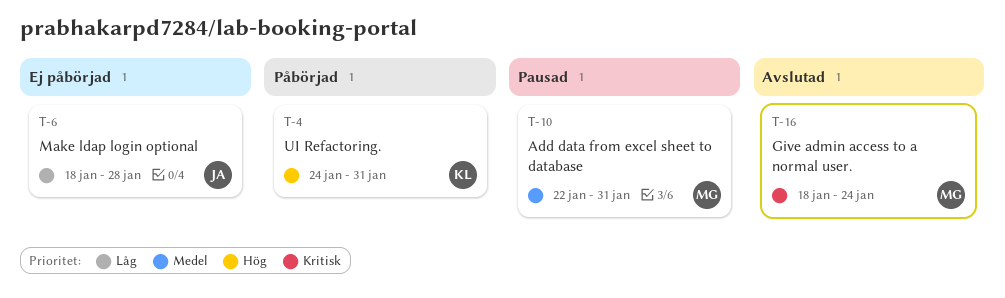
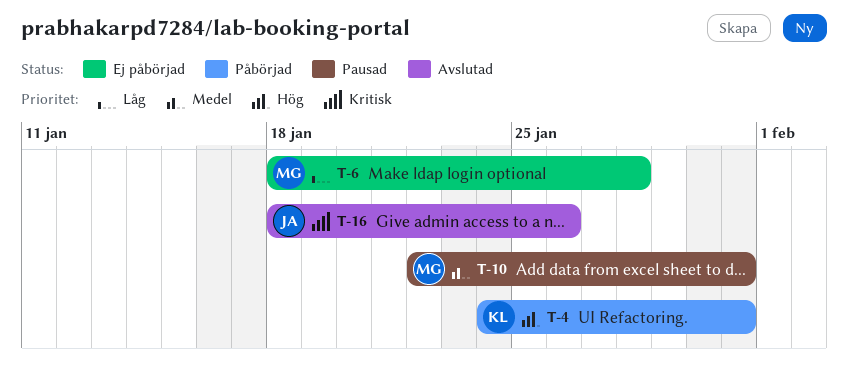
T-6, owner: JA -> MG
T-16, owner: MG -> JA
T-16, due: Jan 24 -> Jan 26

